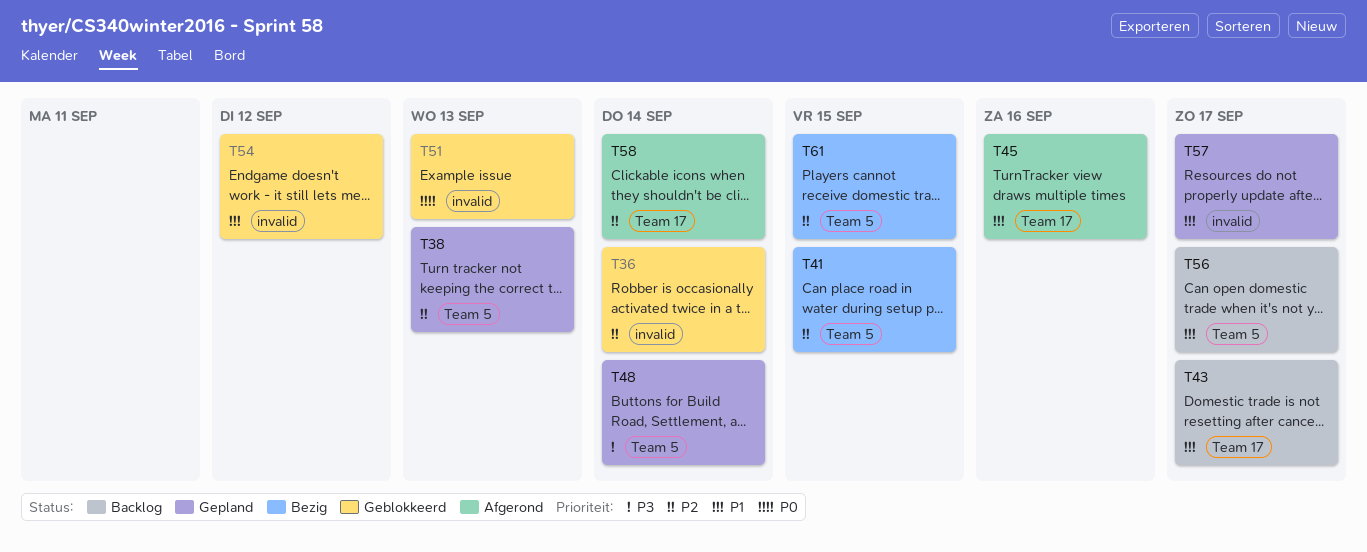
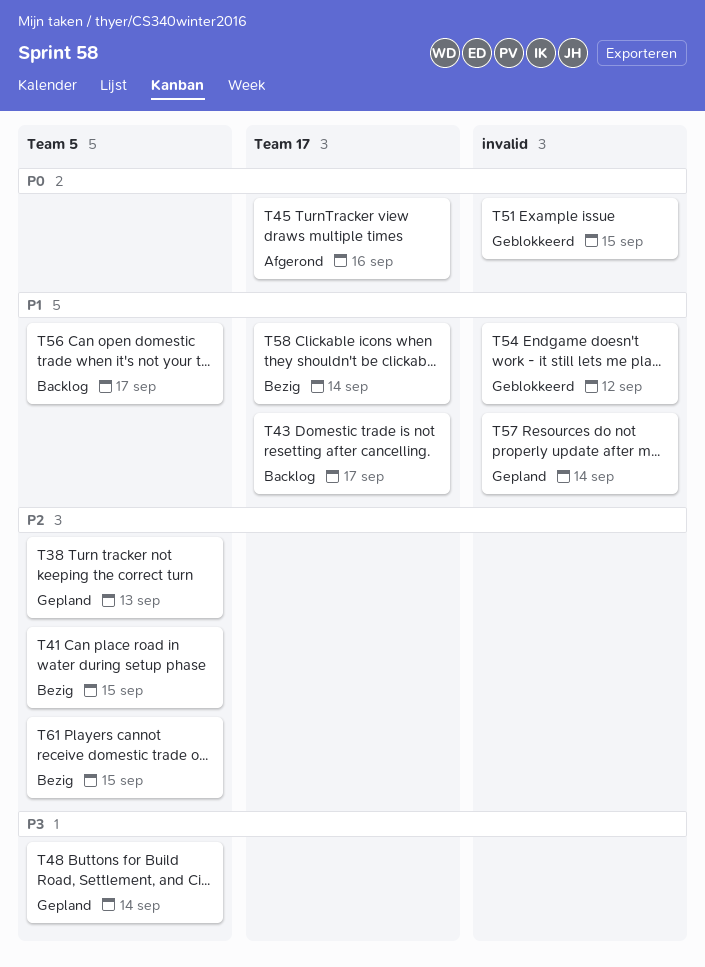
T36: present -> none
T45, priority: P1 -> P0
T51, due: Sep 13 -> Sep 15
T57, due: Sep 17 -> Sep 14
T58, status: Afgerond -> Bezig
T58, priority: P2 -> P1

